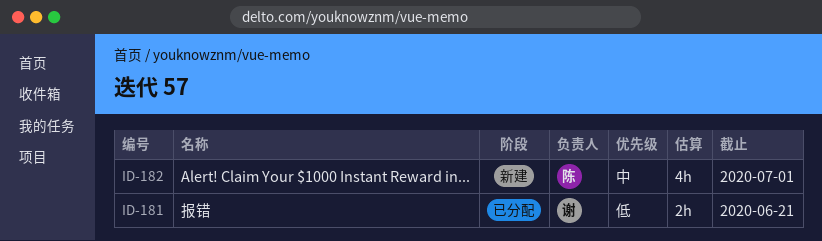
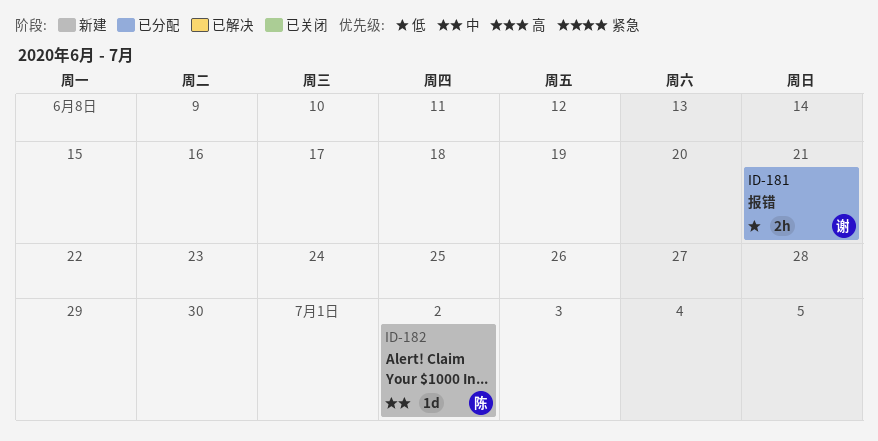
ID-182, estimate: 4h -> 1d
ID-182, due: Jul 1 -> Jul 2

